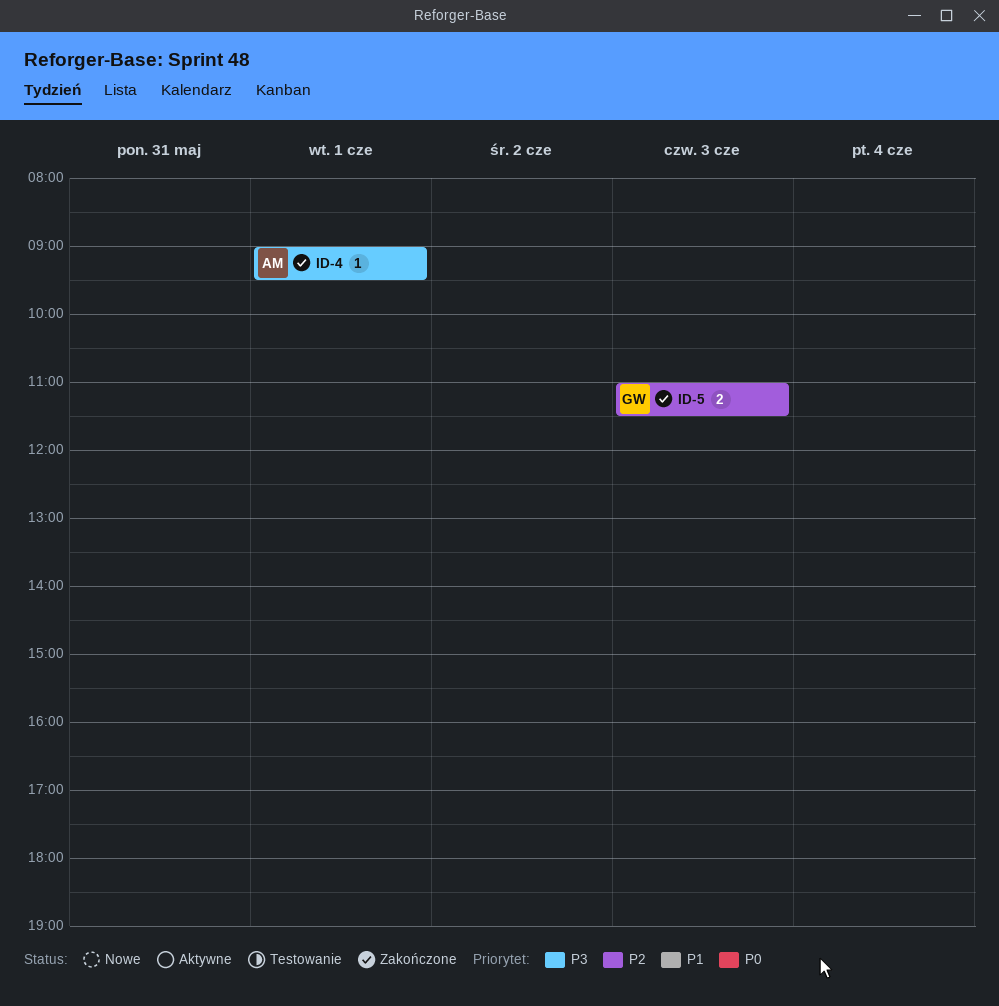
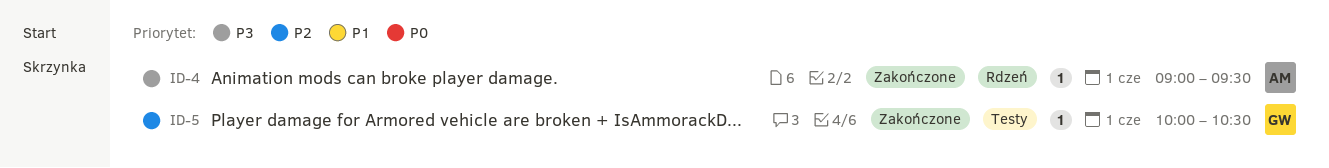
ID-5, estimate: 2 -> 1
ID-5, day: Jun 3 -> Jun 1
ID-5, begins: 11:00 -> 10:00
ID-5, ends: 11:30 -> 10:30

